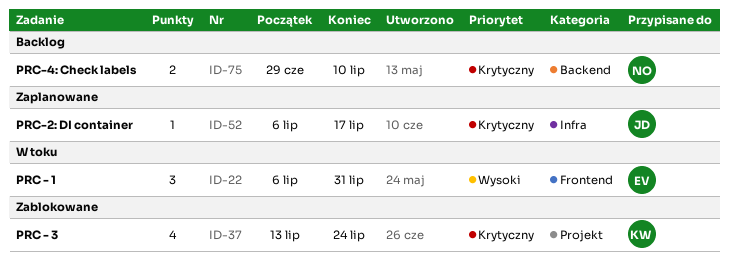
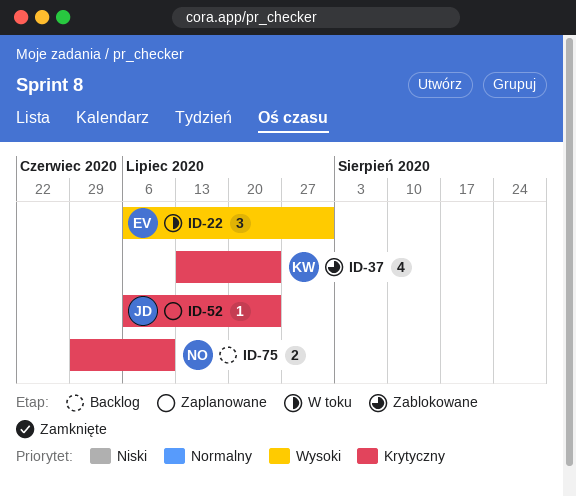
ID-52, due: Jul 17 -> Jul 24

